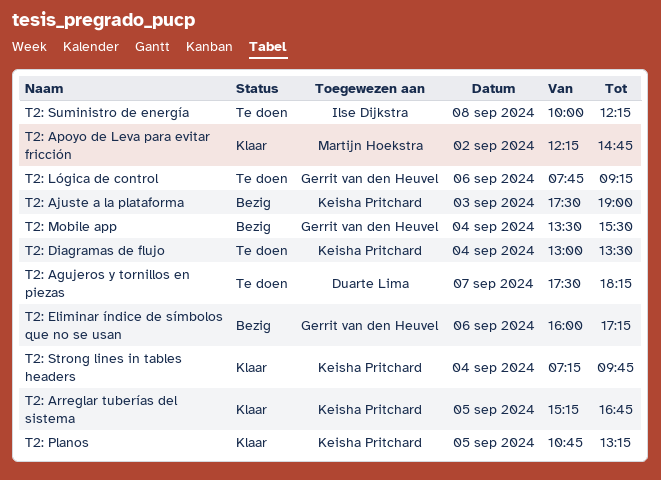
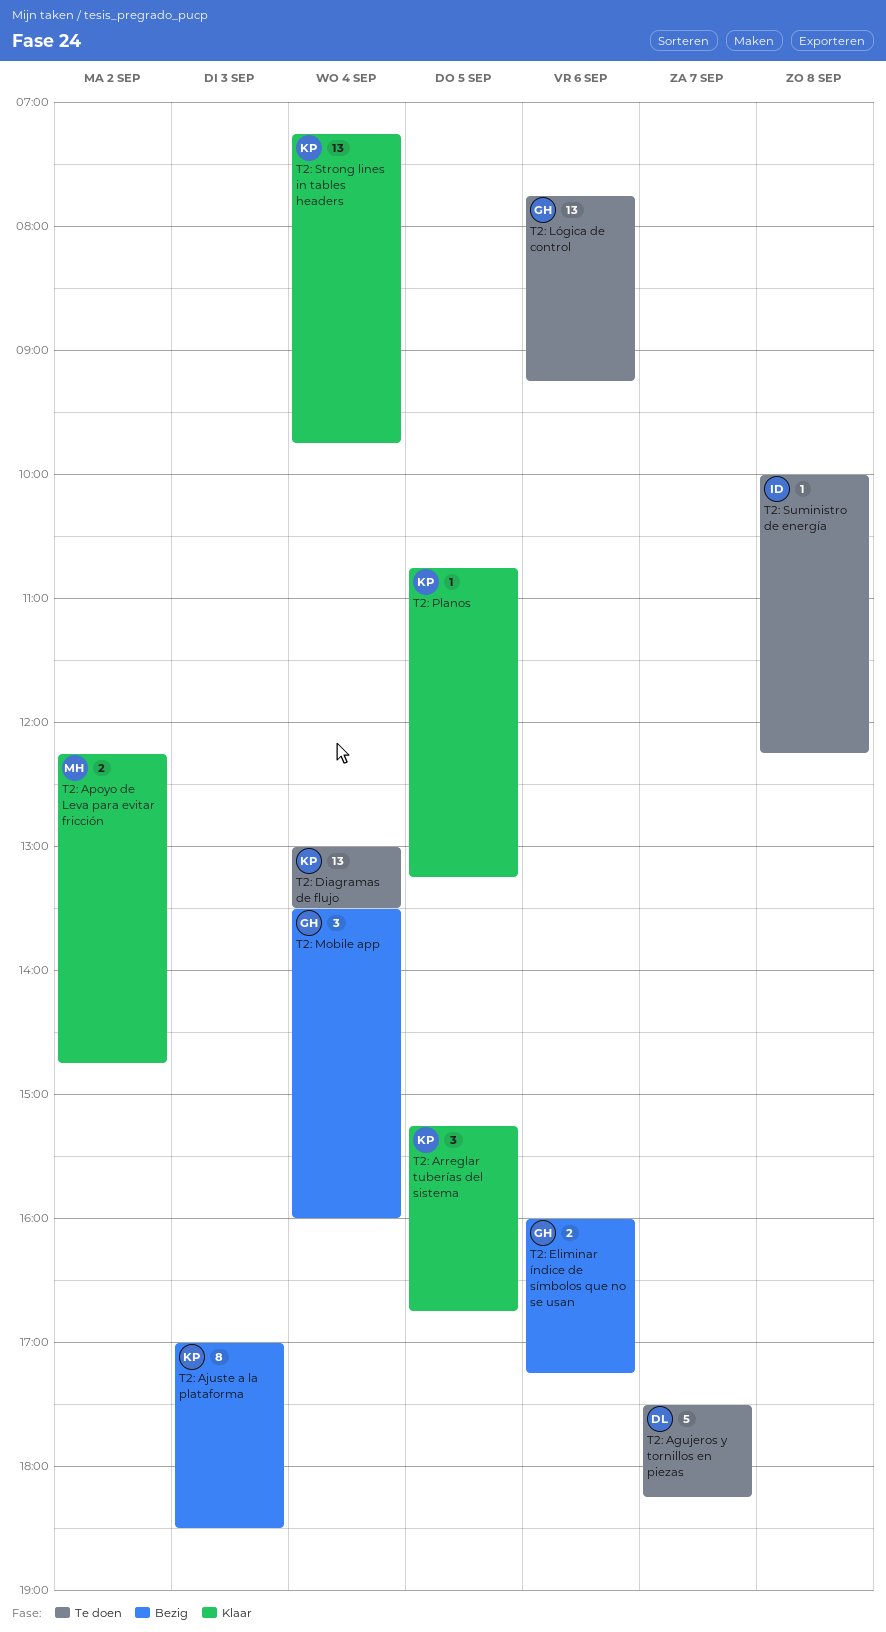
T2: Ajuste a la plataforma, begins: 17:30 -> 17:00
T2: Ajuste a la plataforma, ends: 19:00 -> 18:30
T2: Mobile app, ends: 15:30 -> 16:00

